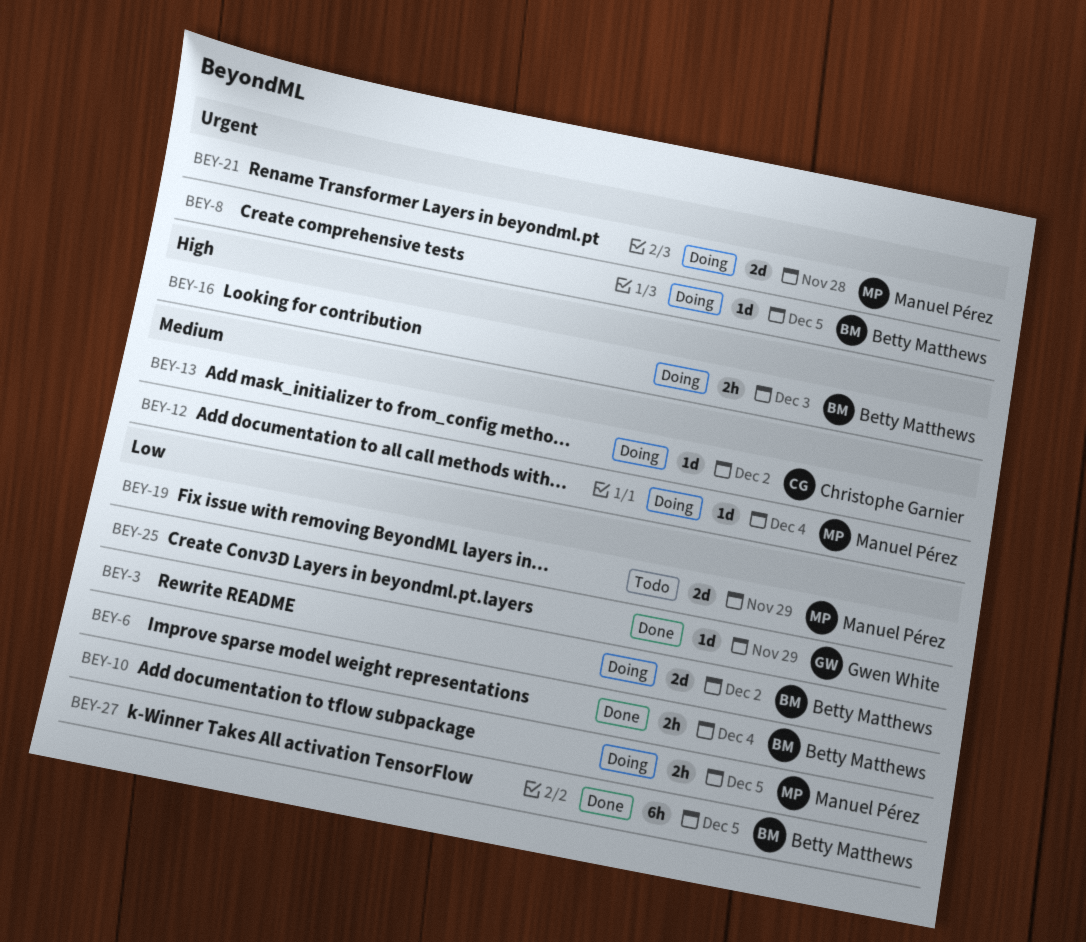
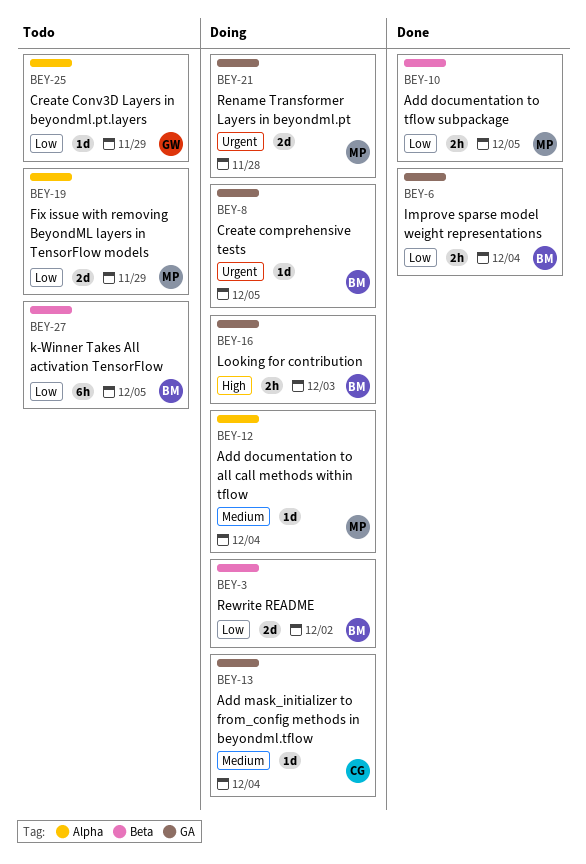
BEY-10, status: Doing -> Done
BEY-13, due: Dec 2 -> Dec 4
BEY-25, status: Done -> Todo
BEY-27, status: Done -> Todo

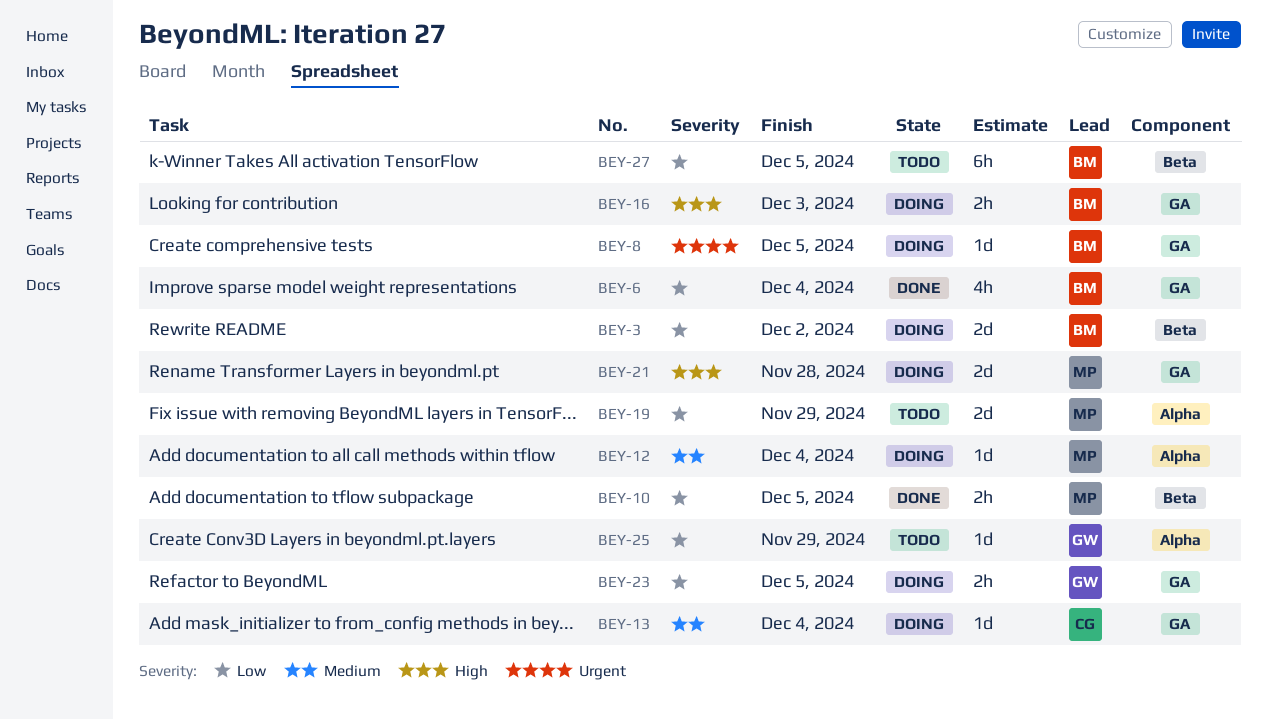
BEY-6, estimate: 2h -> 4h
BEY-21, priority: Urgent -> High
BEY-23: none -> present

